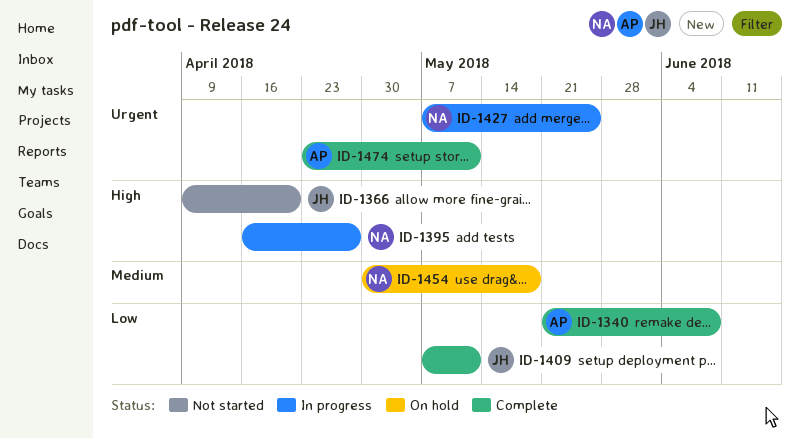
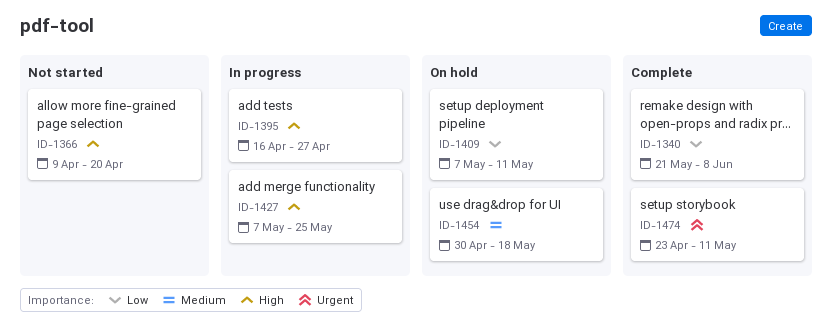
ID-1409, status: Complete -> On hold
ID-1427, priority: Urgent -> High

